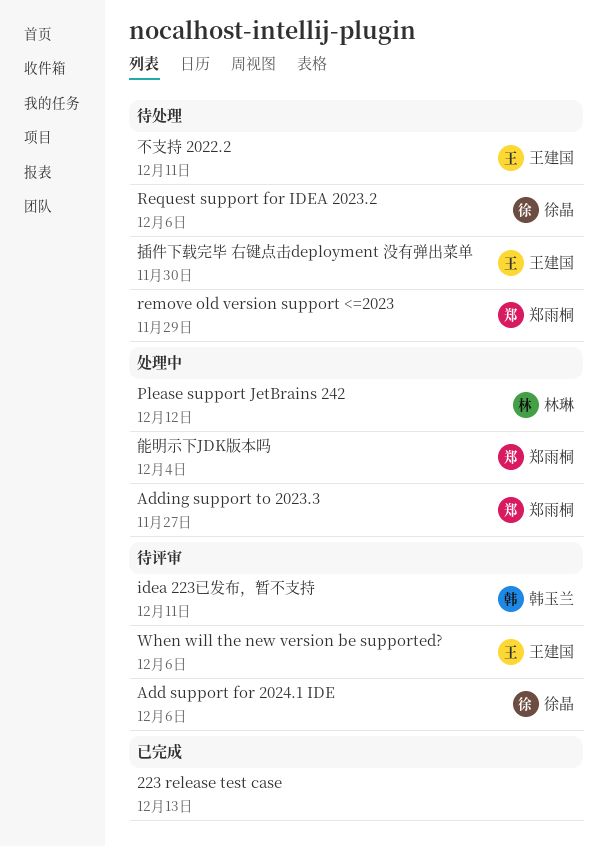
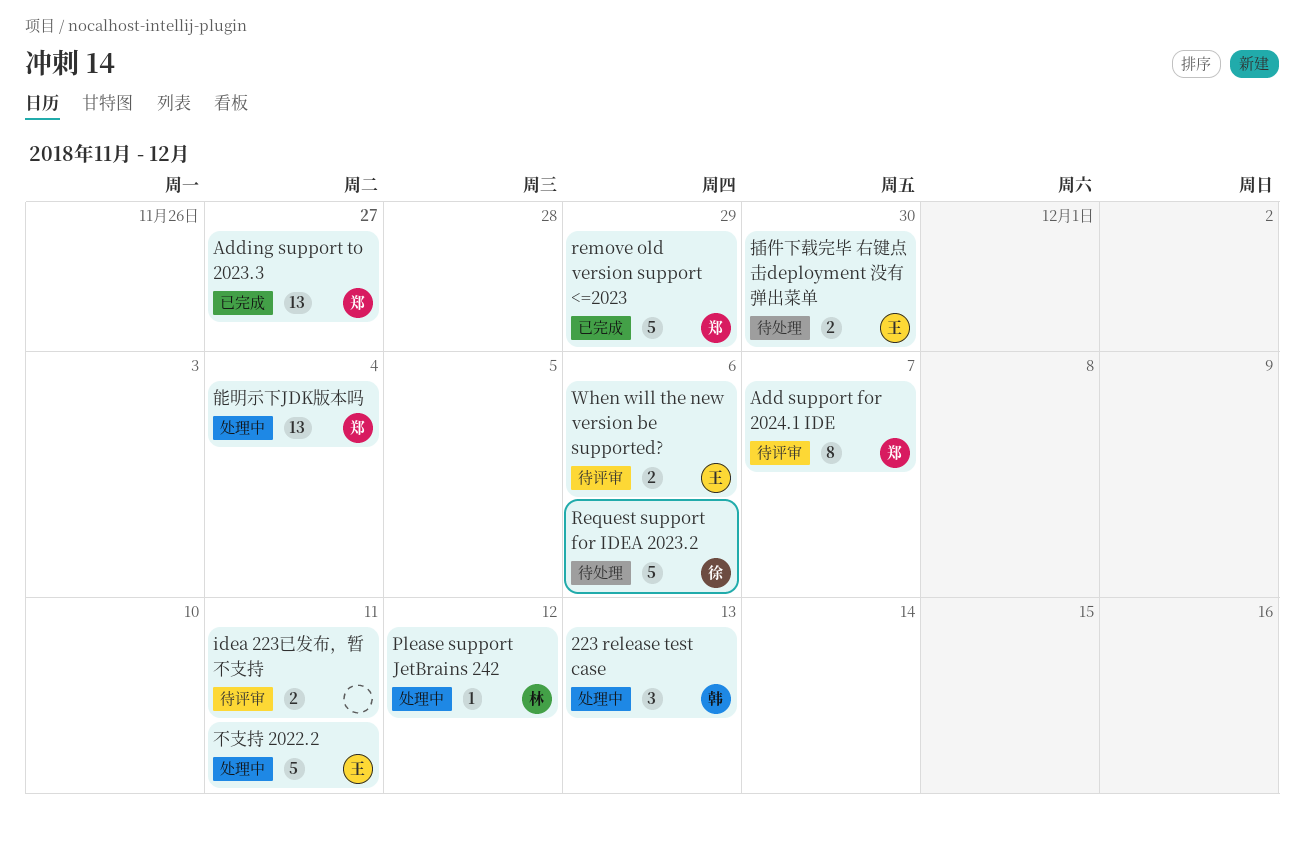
223 release test case, status: 已完成 -> 处理中
223 release test case, owner: none -> 韩玉兰
Add support for 2024.1 IDE, owner: 徐晶 -> 郑雨桐
Add support for 2024.1 IDE, due: Dec 6 -> Dec 7
Adding support to 2023.3, status: 处理中 -> 已完成
idea 223已发布，暂不支持, owner: 韩玉兰 -> none
remove old version support <=2023, status: 待处理 -> 已完成
不支持 2022.2, status: 待处理 -> 处理中

